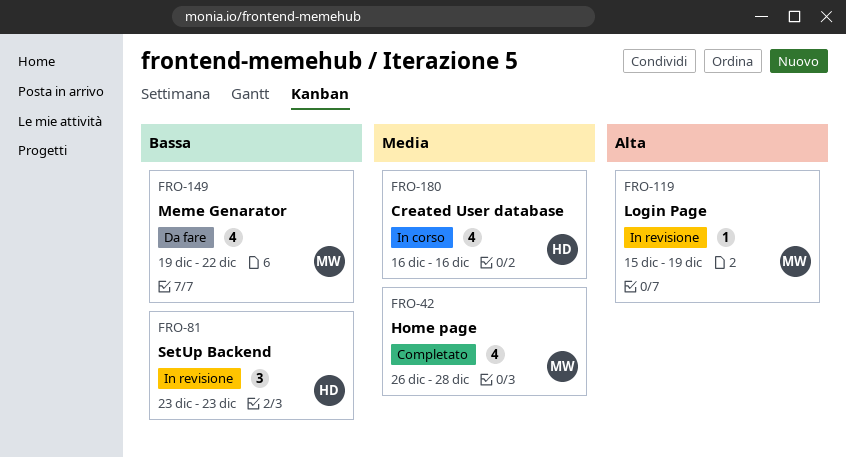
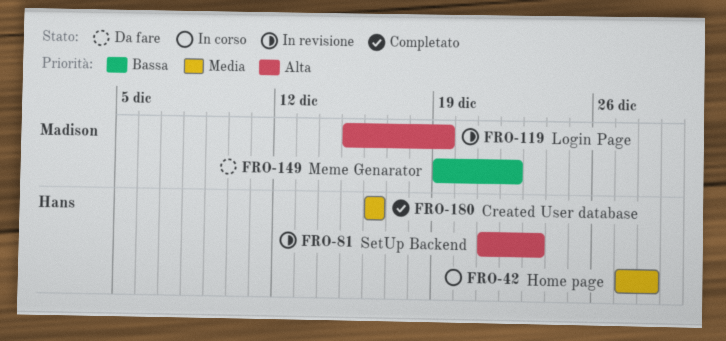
FRO-42, status: Completato -> In corso
FRO-42, owner: Madison -> Hans
FRO-42, start: Dec 26 -> Dec 27
FRO-81, priority: Bassa -> Alta
FRO-81, start: Dec 23 -> Dec 21
FRO-180, status: In corso -> Completato

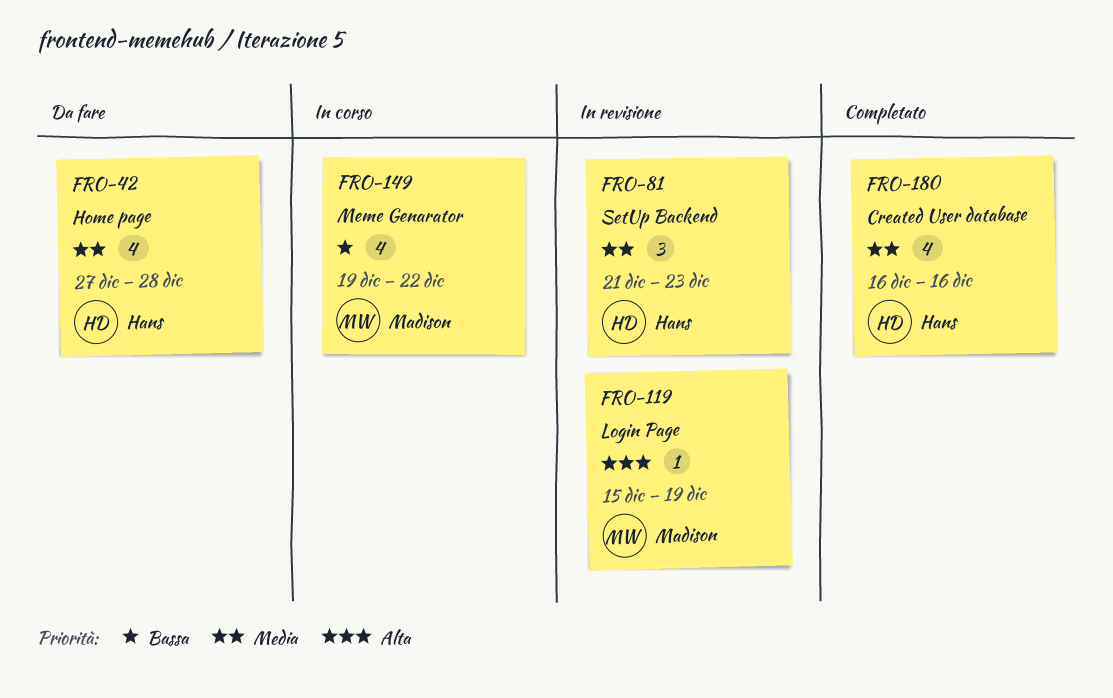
FRO-42, status: In corso -> Da fare
FRO-81, priority: Alta -> Media
FRO-149, status: Da fare -> In corso

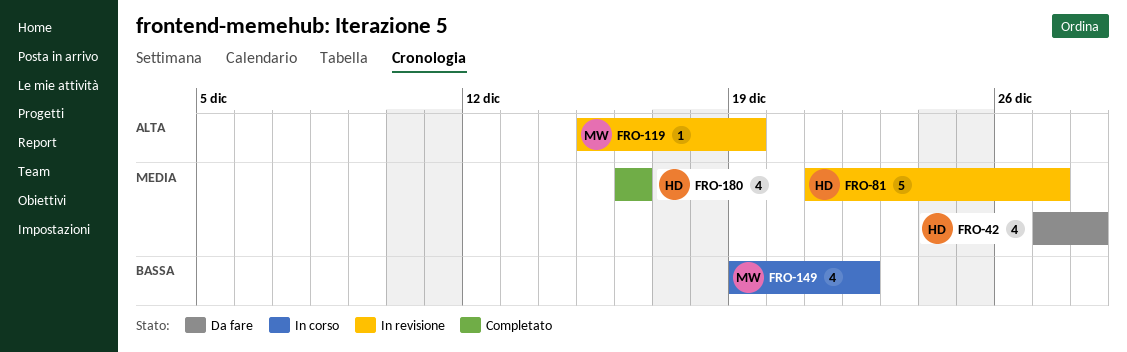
FRO-81, estimate: 3 -> 5
FRO-81, due: Dec 23 -> Dec 27

